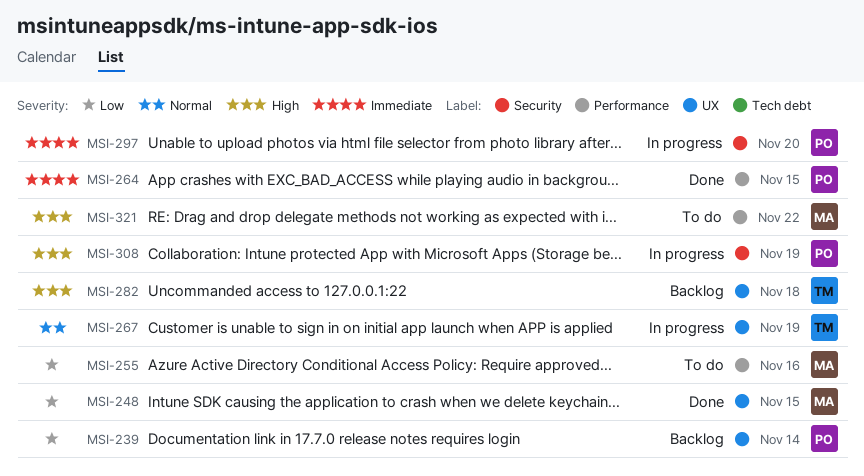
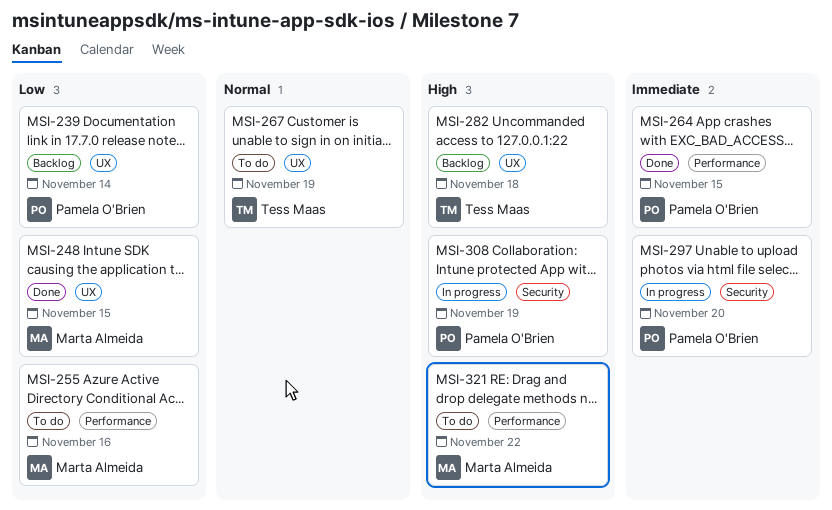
MSI-267, status: In progress -> To do

